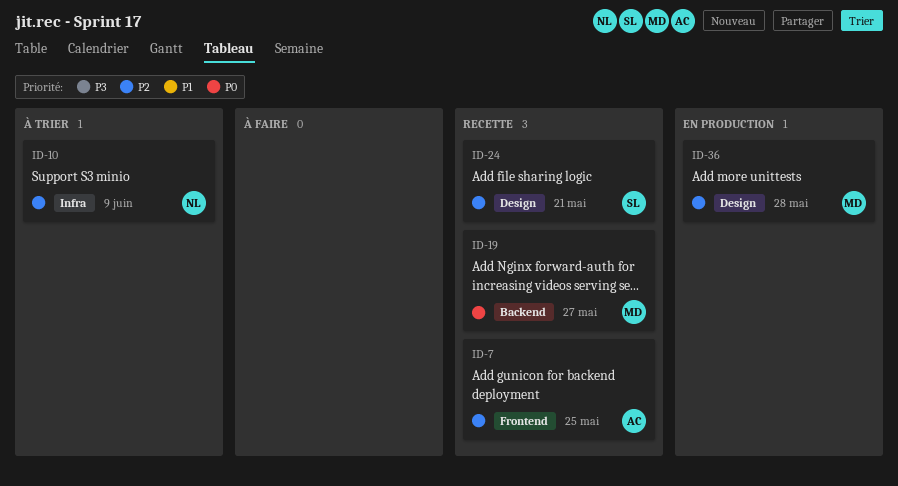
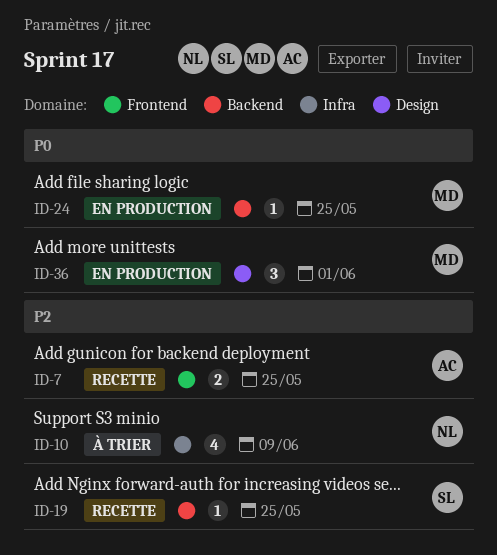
ID-19, owner: MD -> SL
ID-19, priority: P0 -> P2
ID-19, due: May 27 -> May 25
ID-24, status: Recette -> En production
ID-24, owner: SL -> MD
ID-24, priority: P2 -> P0
ID-24, label: Design -> Backend
ID-24, due: May 21 -> May 25
ID-36, priority: P2 -> P0
ID-36, due: May 28 -> Jun 1

